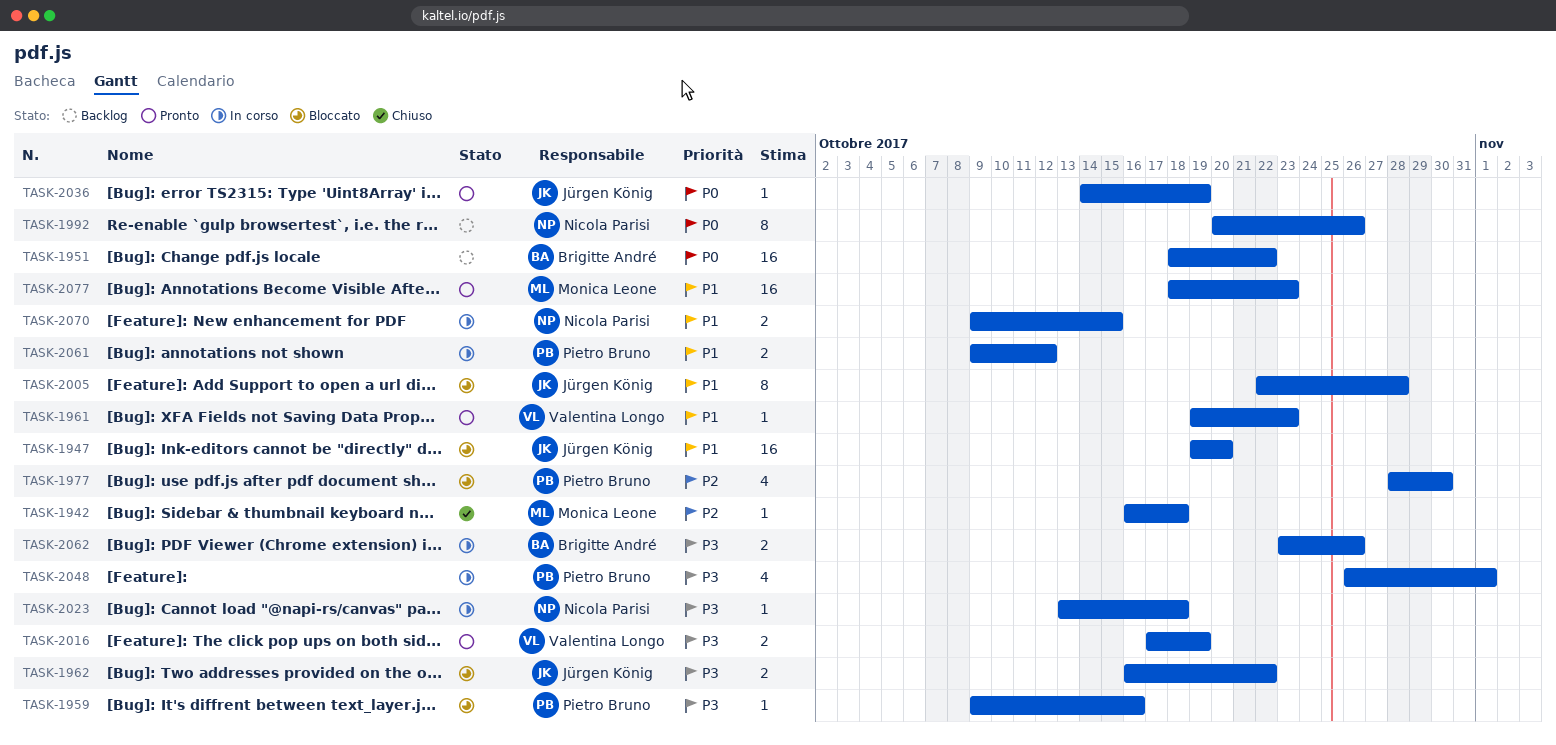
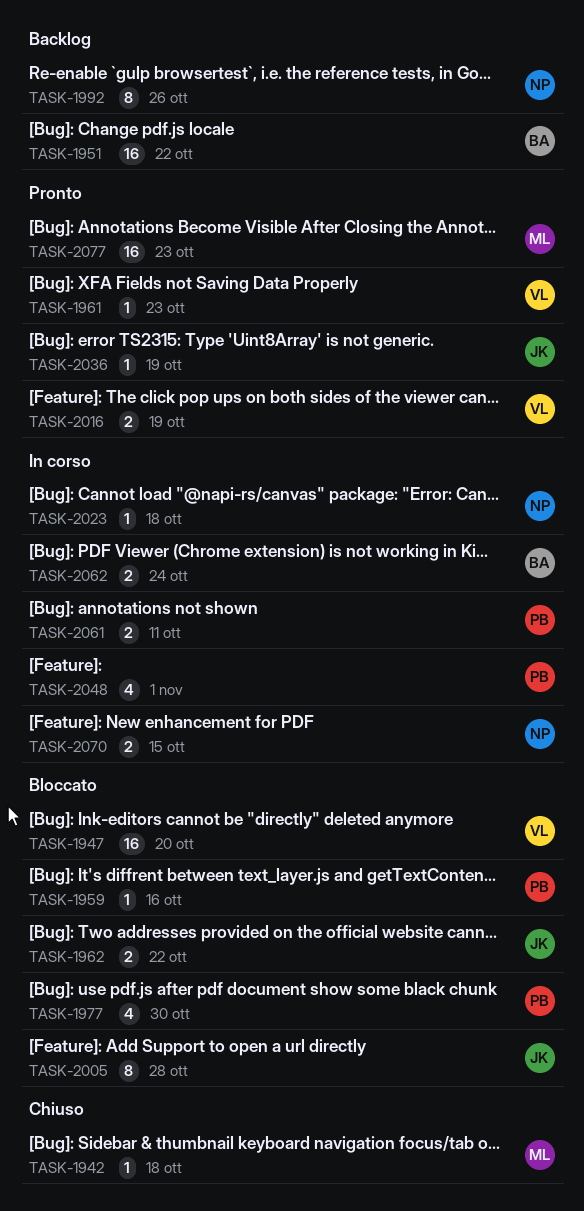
TASK-1947, owner: Jürgen König -> Valentina Longo
TASK-2061, due: Oct 12 -> Oct 11
TASK-2062, due: Oct 26 -> Oct 24

